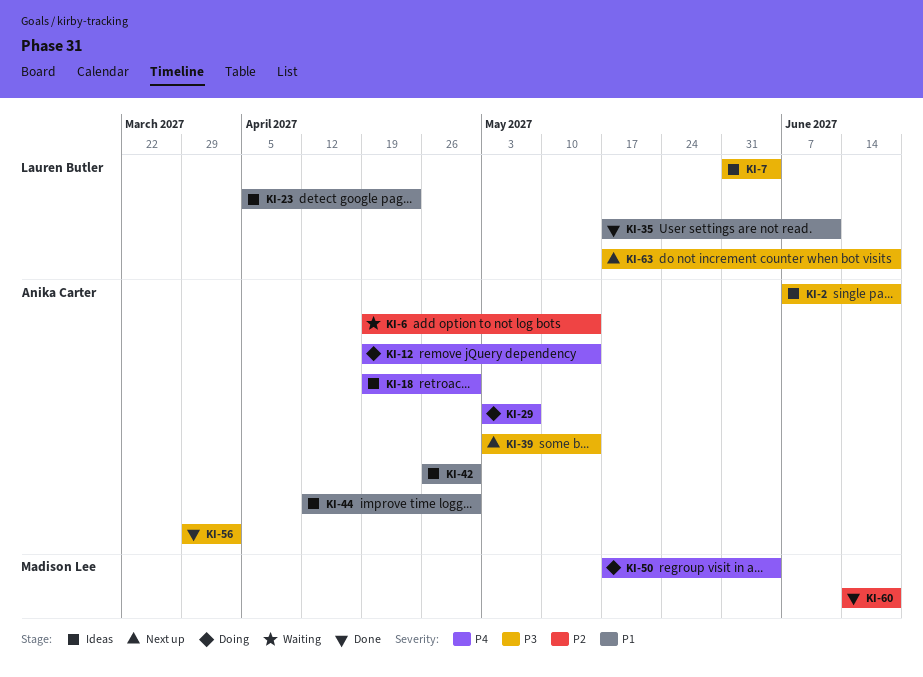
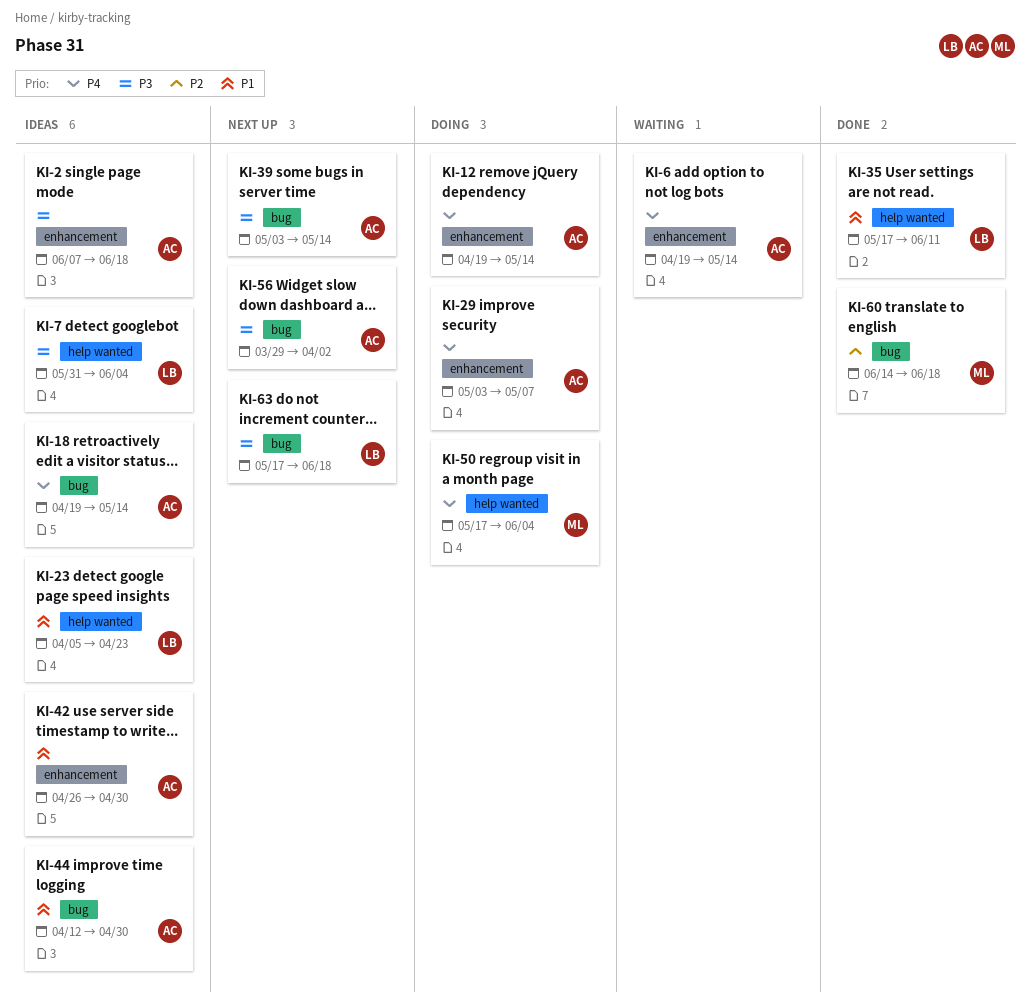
KI-6, priority: P2 -> P4
KI-18, due: Apr 30 -> May 14
KI-56, status: Done -> Next up

